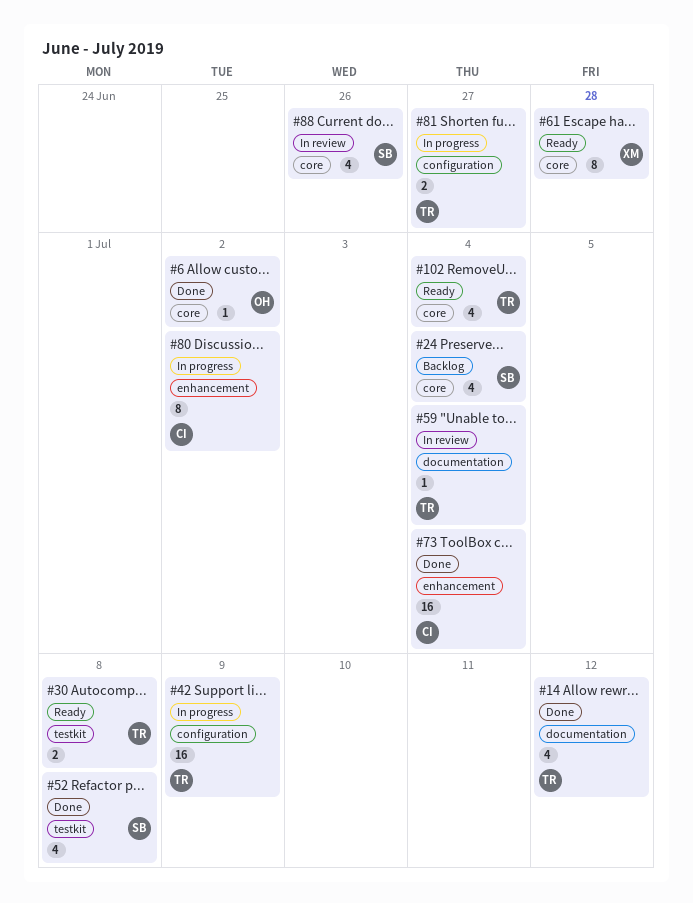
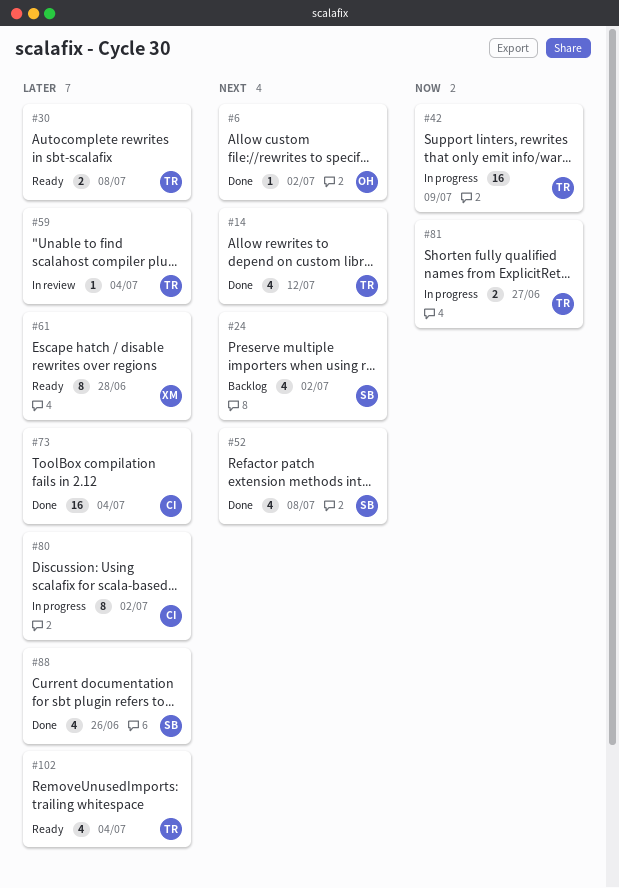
#24, due: Jul 4 -> Jul 2
#88, status: In review -> Done

